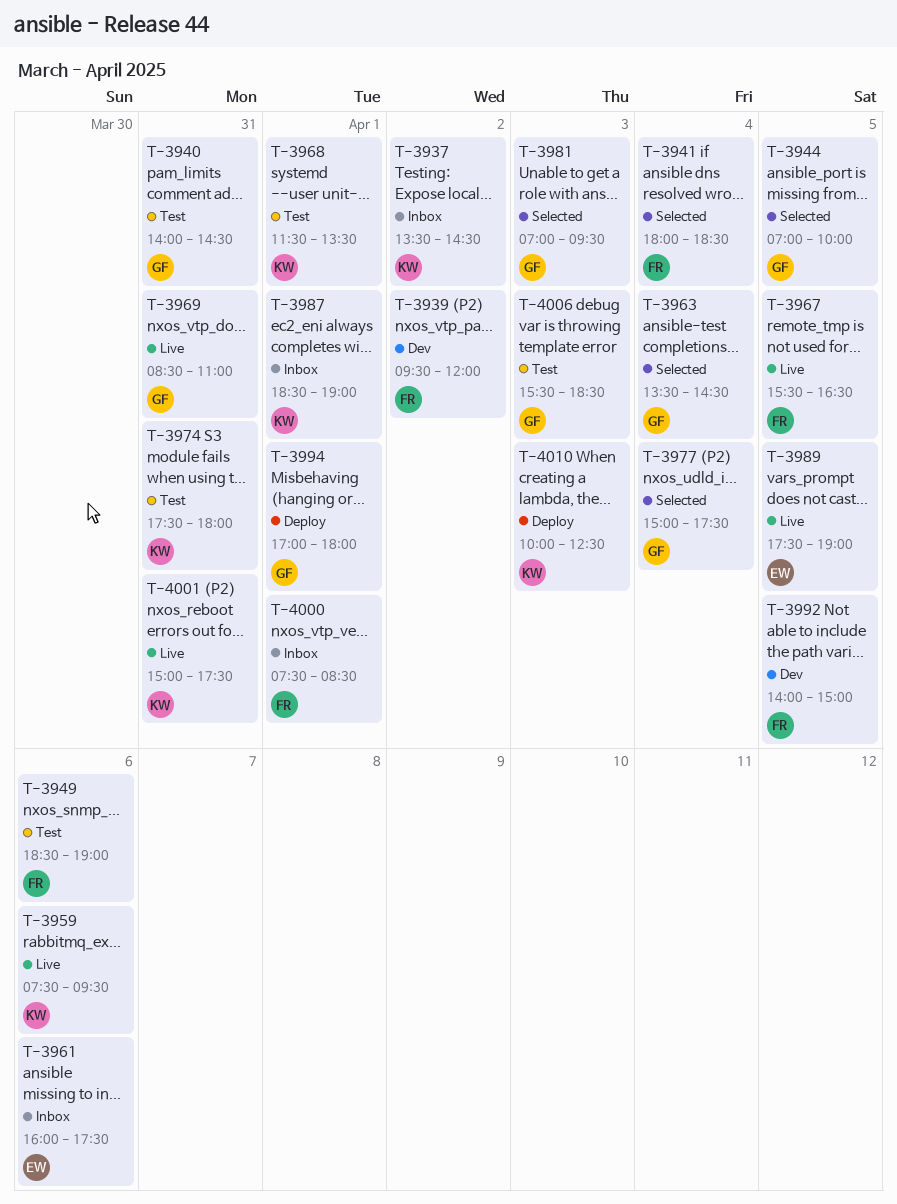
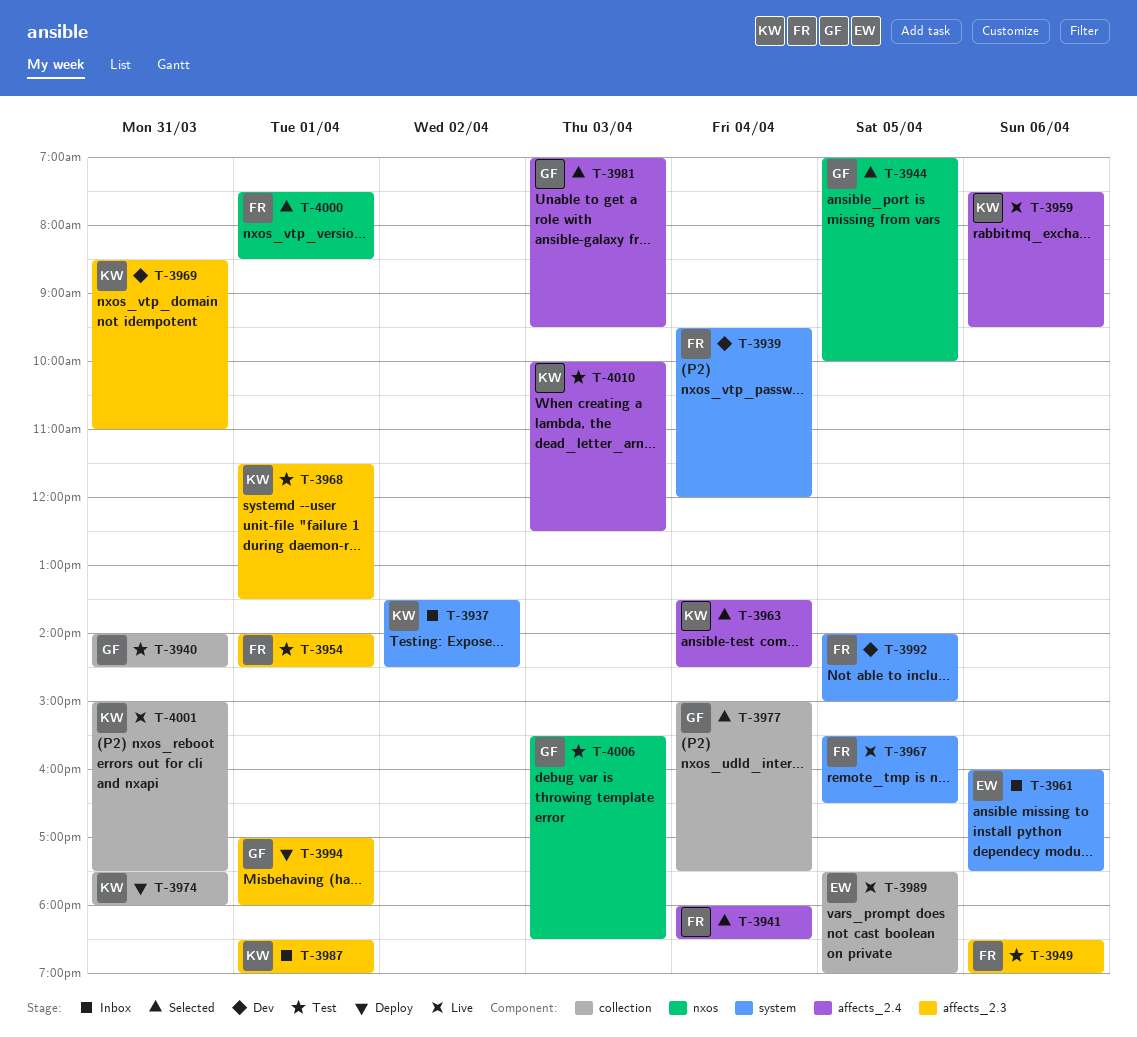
T-3939, day: Apr 2 -> Apr 4
T-3954: none -> present
T-3963, owner: GF -> KW
T-3969, status: Live -> Dev
T-3969, owner: GF -> KW
T-3974, status: Test -> Deploy
T-4000, status: Inbox -> Selected
T-4010, status: Deploy -> Test

